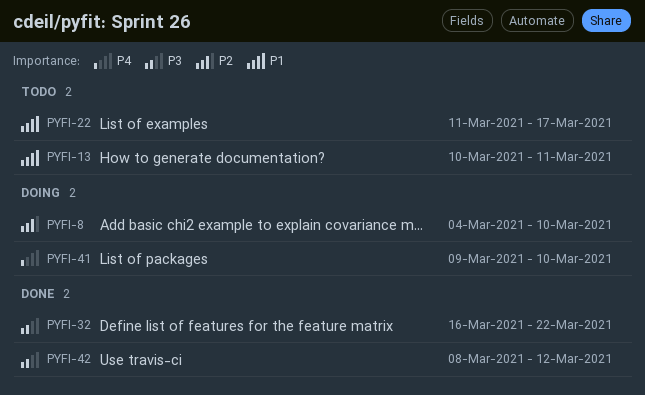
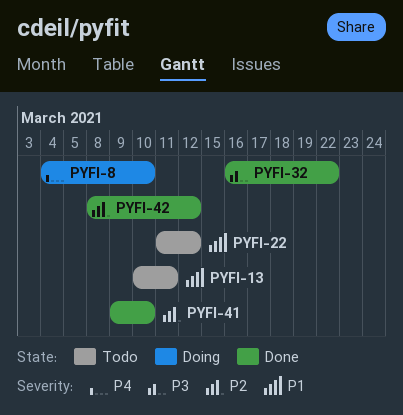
PYFI-8, priority: P2 -> P4
PYFI-22, due: Mar 17 -> Mar 12
PYFI-41, status: Doing -> Done
PYFI-41, priority: P4 -> P2
PYFI-42, priority: P3 -> P2

